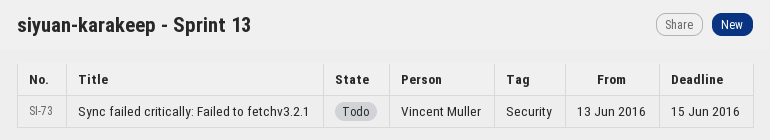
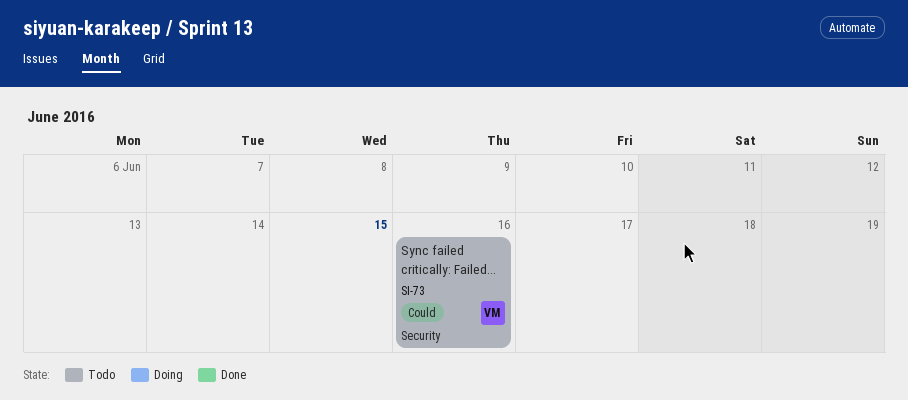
SI-73, due: Jun 15 -> Jun 16

